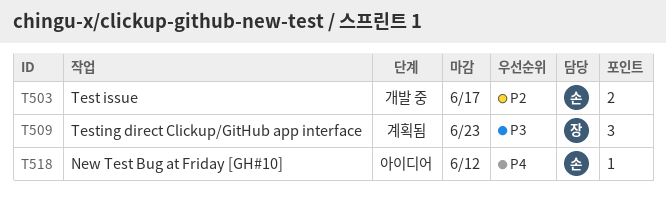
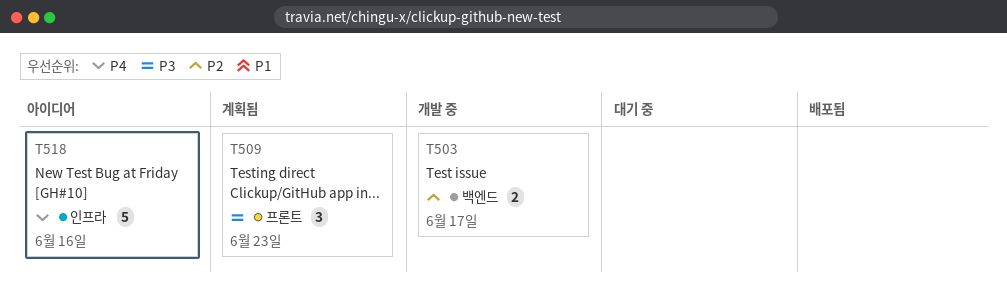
T518, estimate: 1 -> 5
T518, due: Jun 12 -> Jun 16

